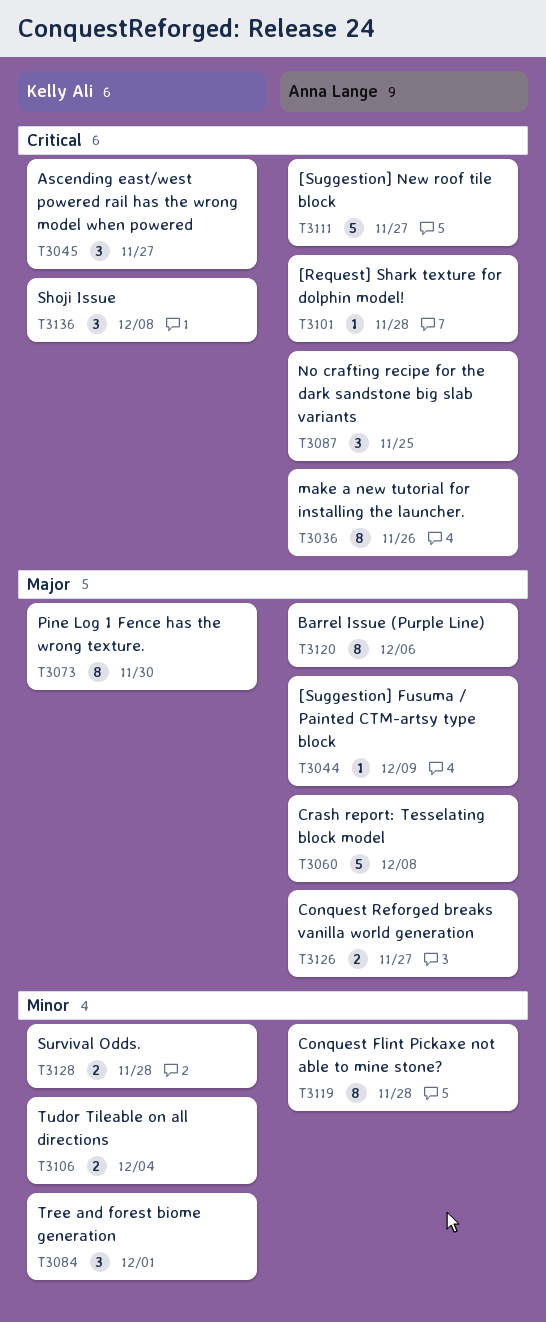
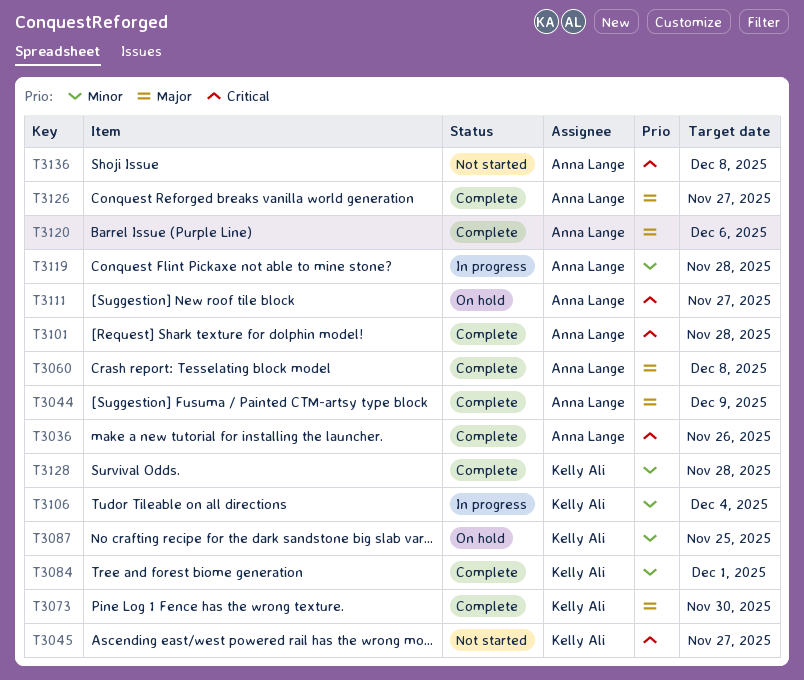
T3087, owner: Anna Lange -> Kelly Ali
T3087, priority: Critical -> Minor
T3136, owner: Kelly Ali -> Anna Lange

